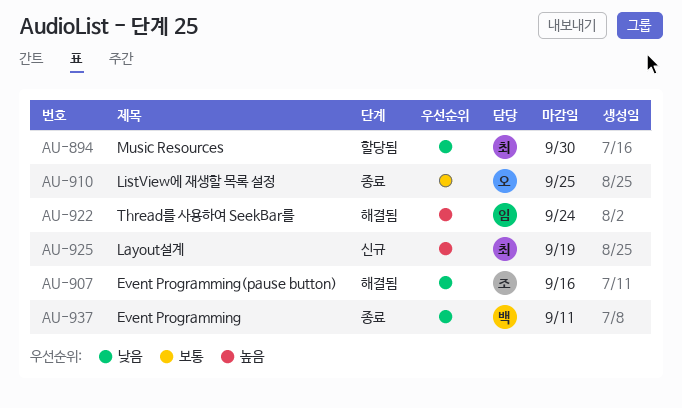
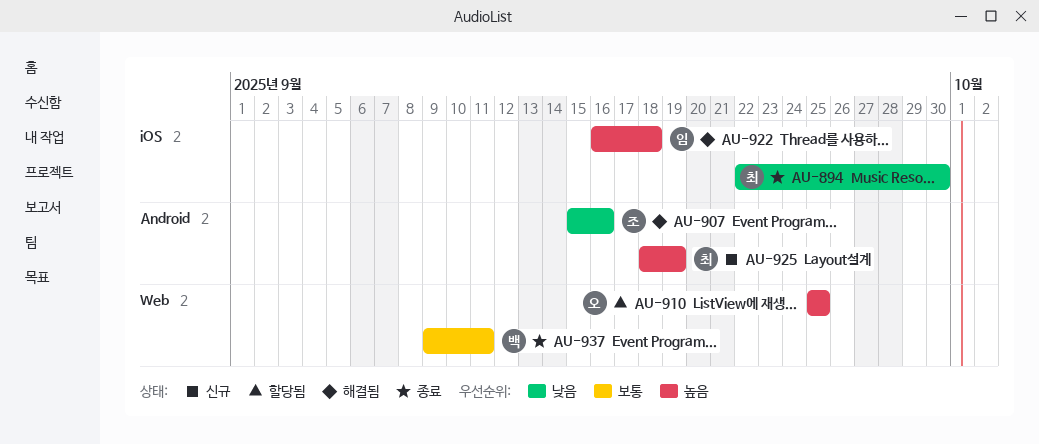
AU-894, status: 할당됨 -> 종료
AU-910, status: 종료 -> 할당됨
AU-910, priority: 보통 -> 높음
AU-922, due: Sep 24 -> Sep 18
AU-937, priority: 낮음 -> 보통

